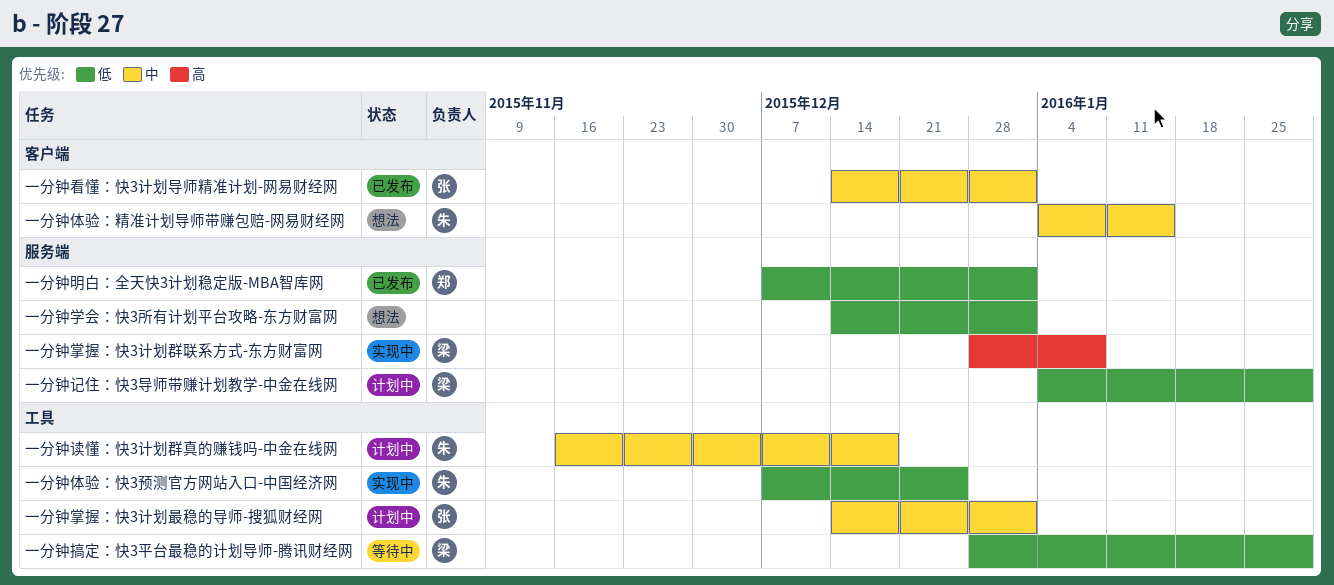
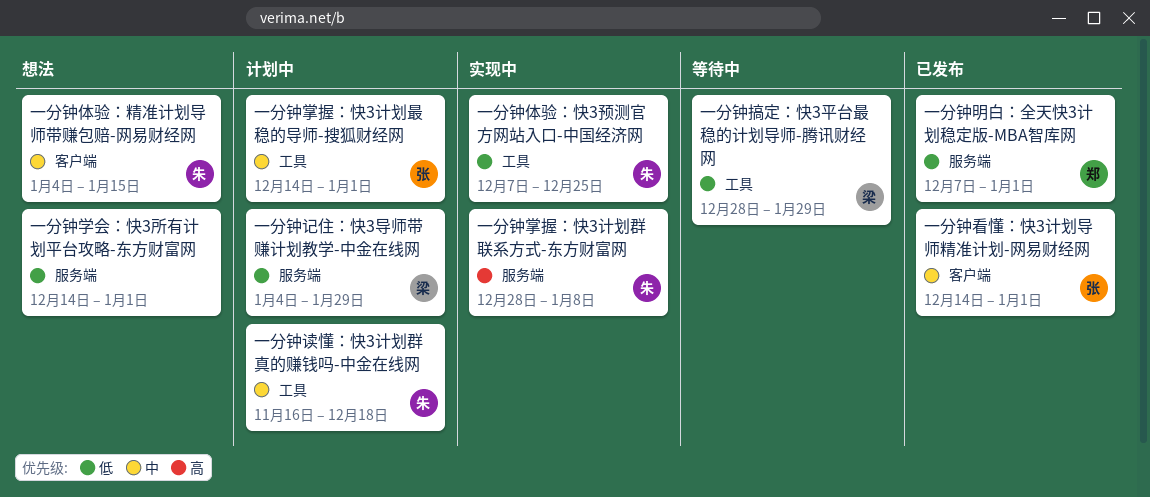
一分钟掌握：快3计划群联系方式-东方财富网, owner: 梁 -> 朱

